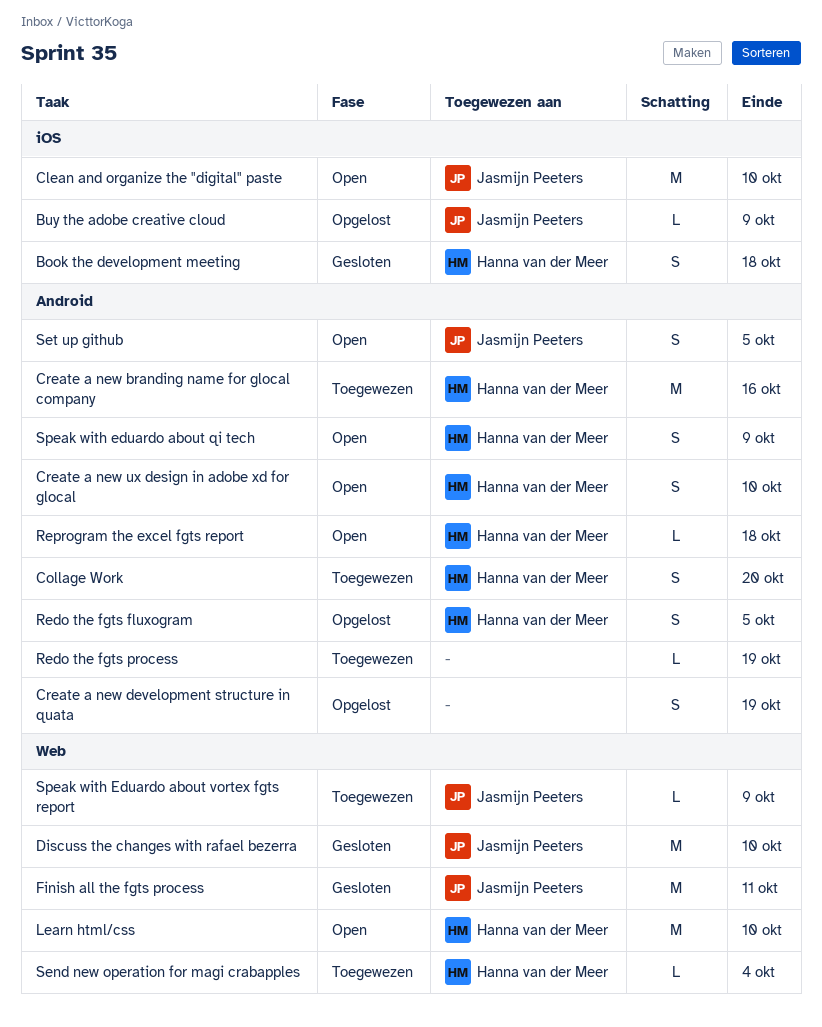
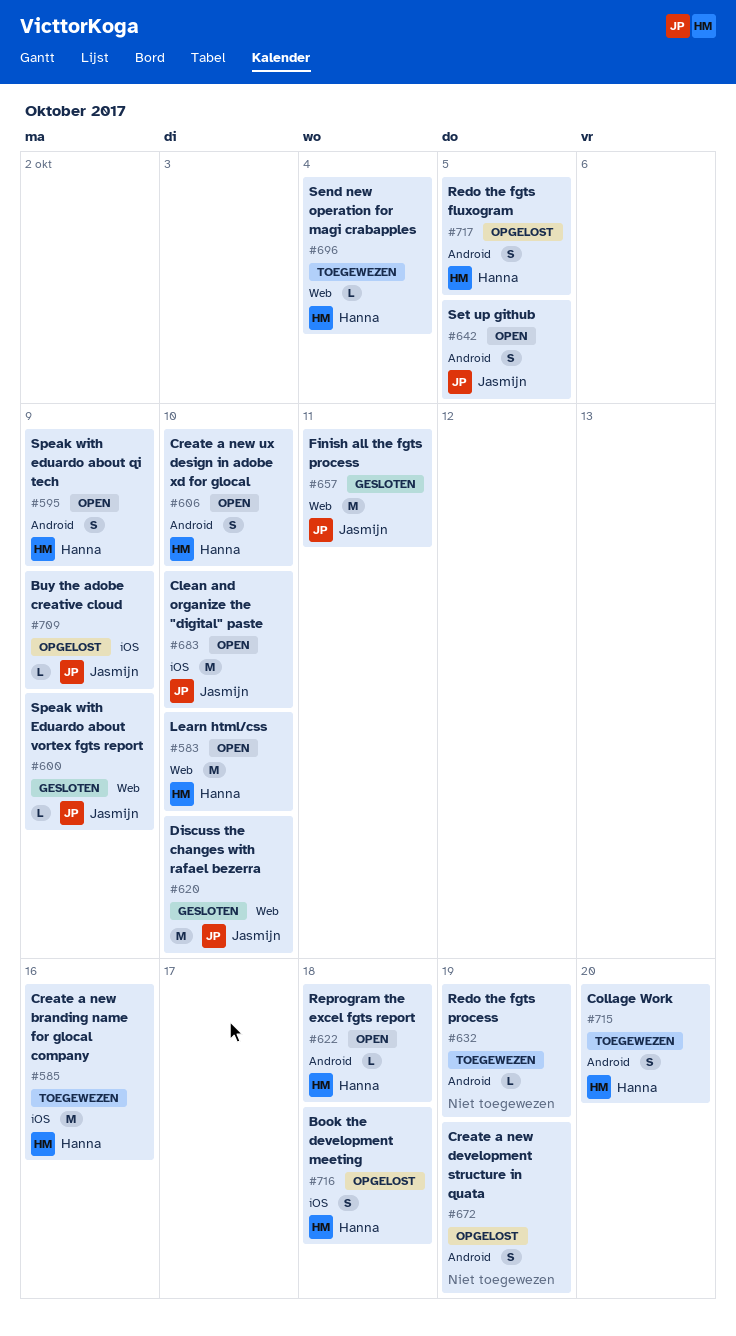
Book the development meeting, status: Gesloten -> Opgelost
Create a new branding name for glocal company, label: Android -> iOS
Speak with Eduardo about vortex fgts report, status: Toegewezen -> Gesloten

